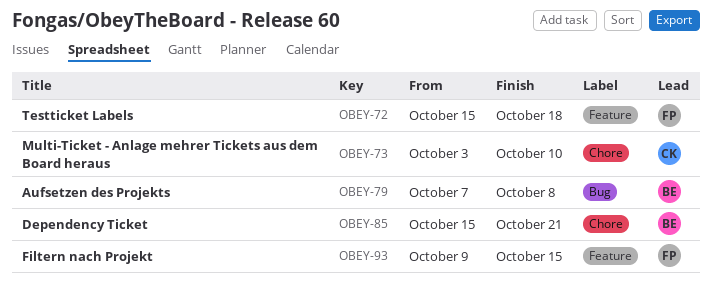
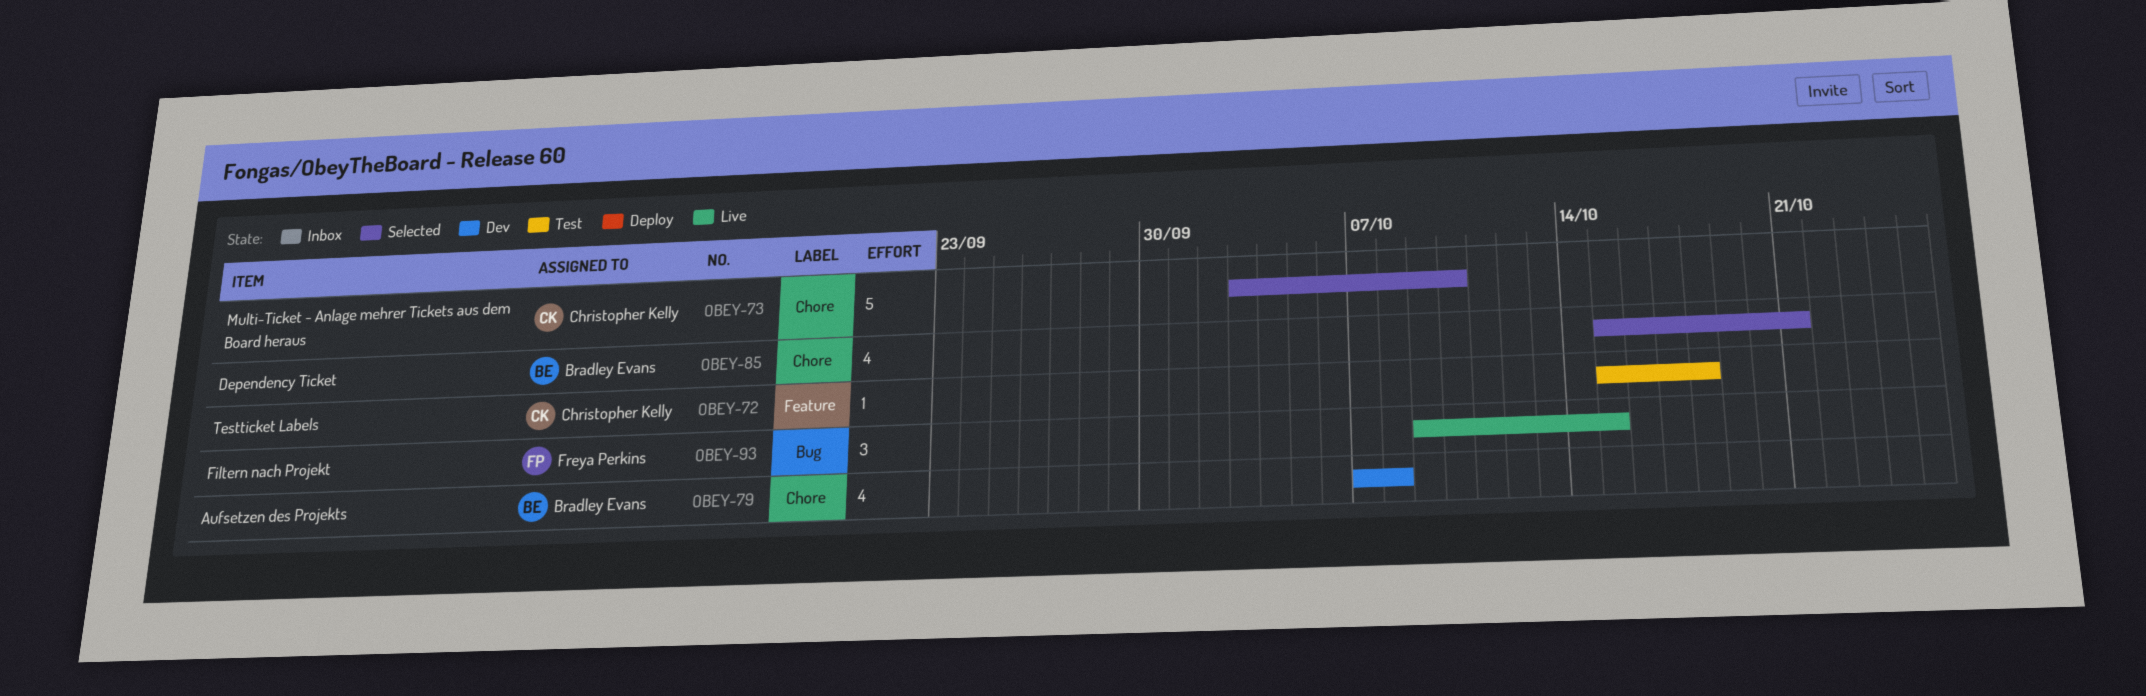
OBEY-72, owner: Freya Perkins -> Christopher Kelly
OBEY-79, label: Bug -> Chore
OBEY-93, label: Feature -> Bug

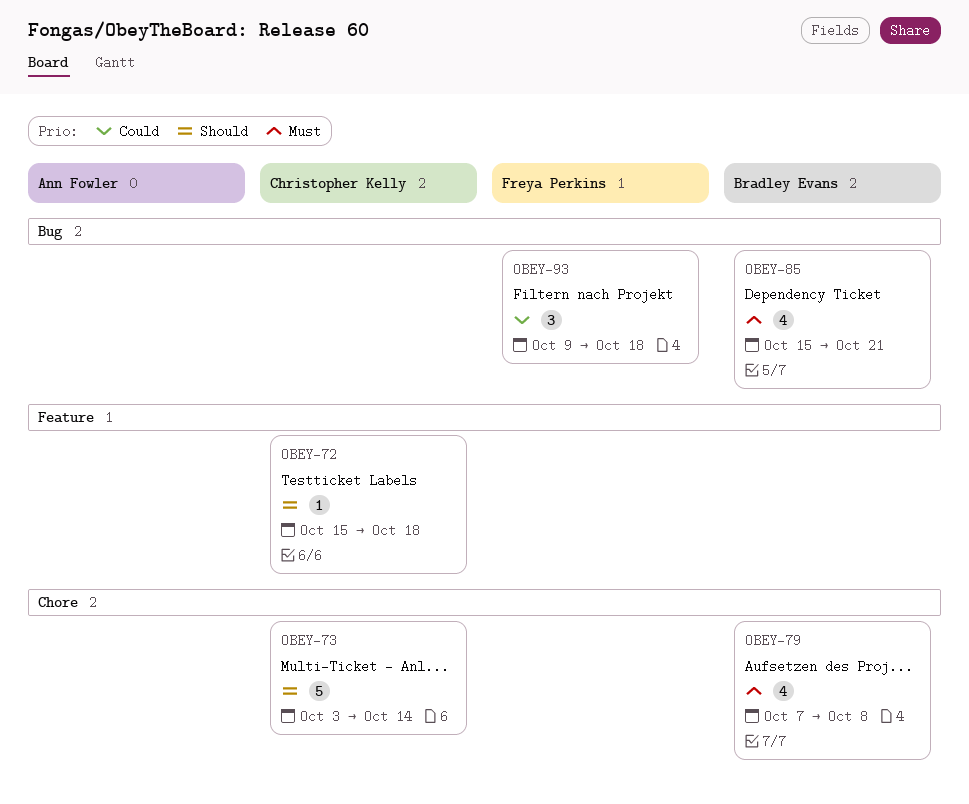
OBEY-73, due: Oct 10 -> Oct 14
OBEY-85, label: Chore -> Bug
OBEY-93, due: Oct 15 -> Oct 18

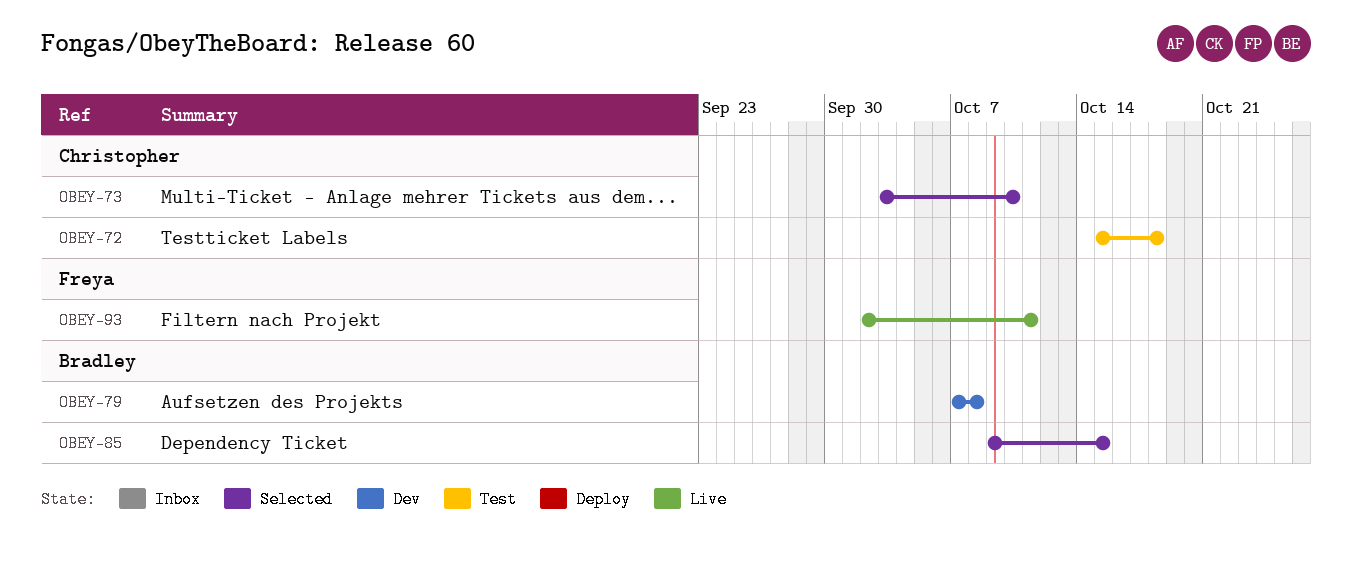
OBEY-73, due: Oct 14 -> Oct 10
OBEY-85, start: Oct 15 -> Oct 9
OBEY-85, due: Oct 21 -> Oct 15
OBEY-93, start: Oct 9 -> Oct 2
OBEY-93, due: Oct 18 -> Oct 11

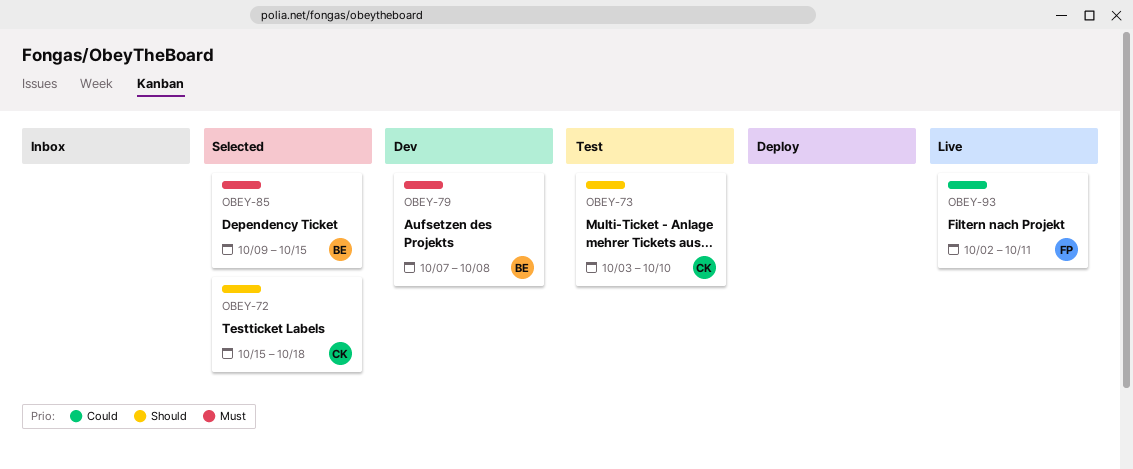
OBEY-72, status: Test -> Selected
OBEY-73, status: Selected -> Test

